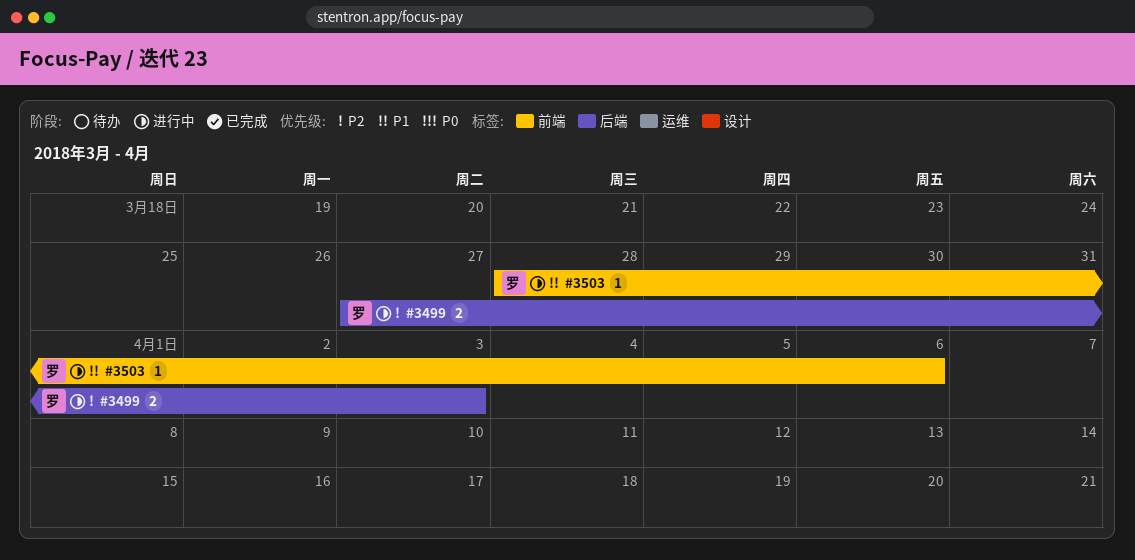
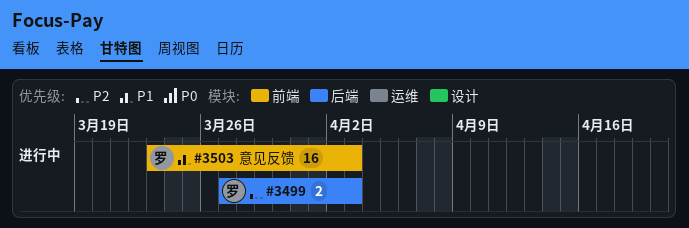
#3503, estimate: 1 -> 16
#3503, start: Mar 28 -> Mar 23
#3503, due: Apr 6 -> Apr 3

